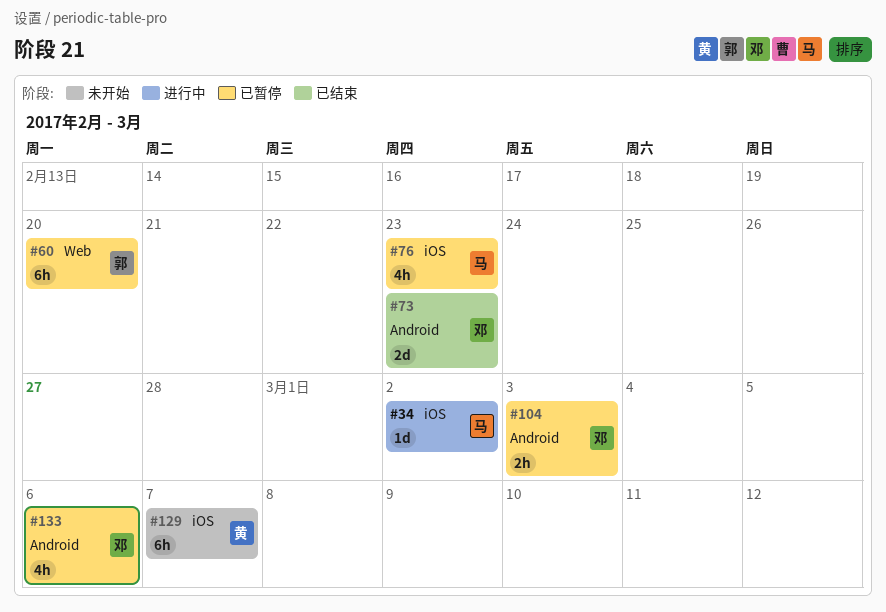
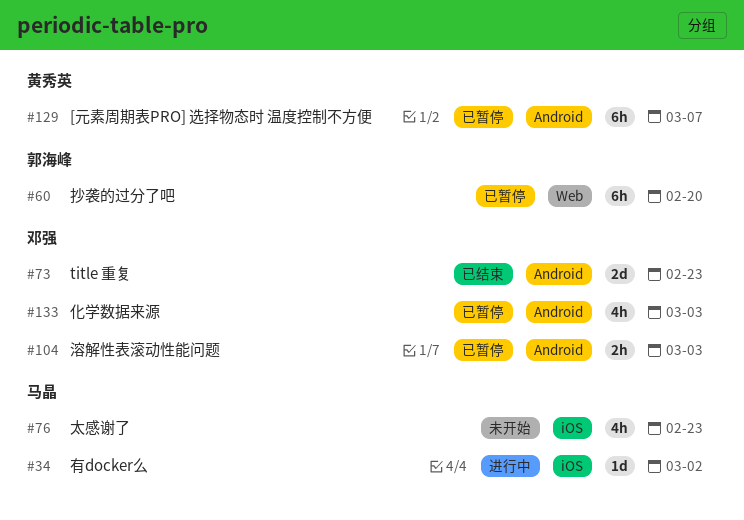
#76, status: 已暂停 -> 未开始
#129, status: 未开始 -> 已暂停
#129, label: iOS -> Android
#133, due: Mar 6 -> Mar 3

